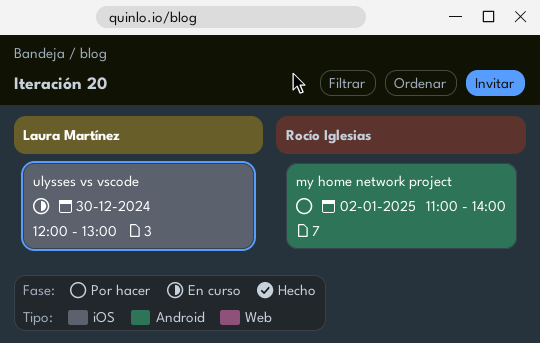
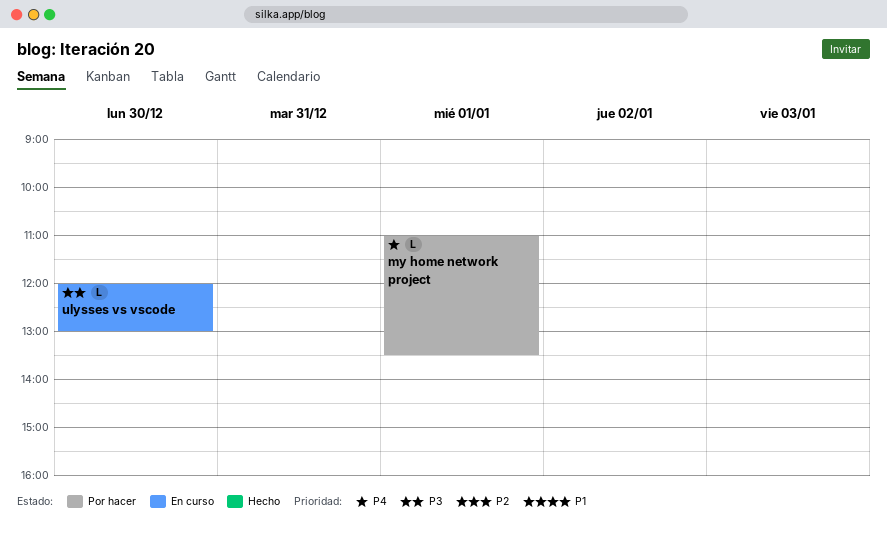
my home network project, day: Jan 2 -> Jan 1
my home network project, ends: 14:00 -> 13:30

